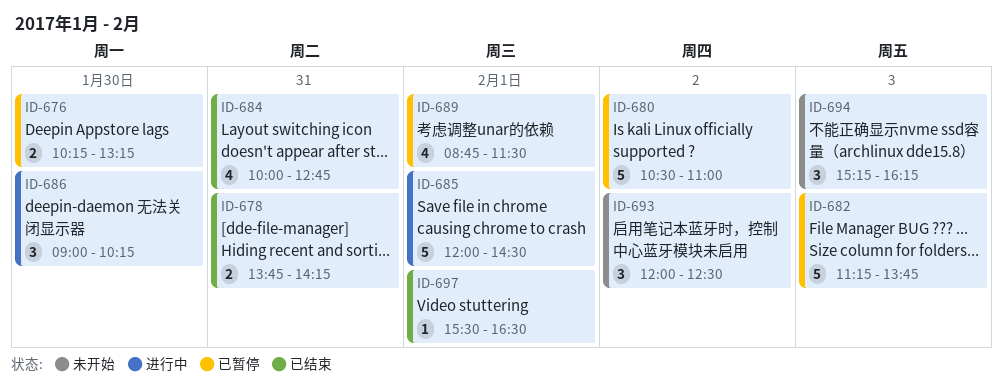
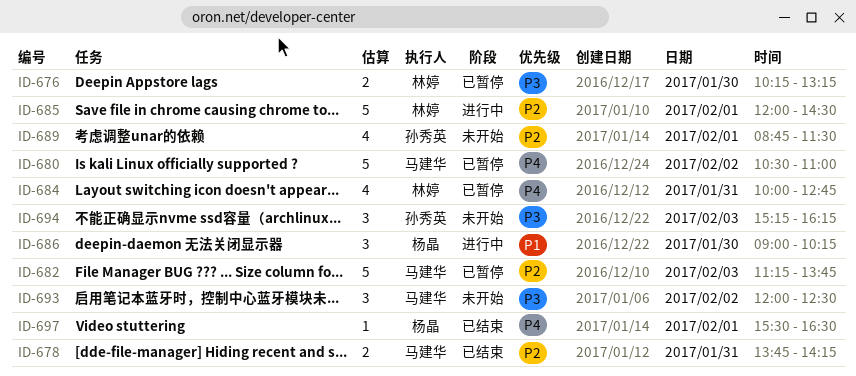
ID-684, status: 已结束 -> 已暂停
ID-689, status: 已暂停 -> 未开始

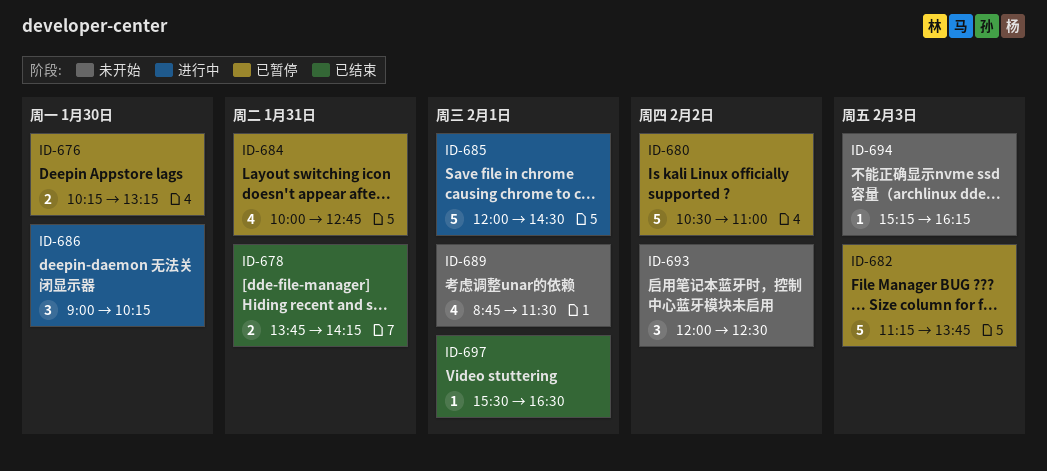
ID-694, estimate: 3 -> 1

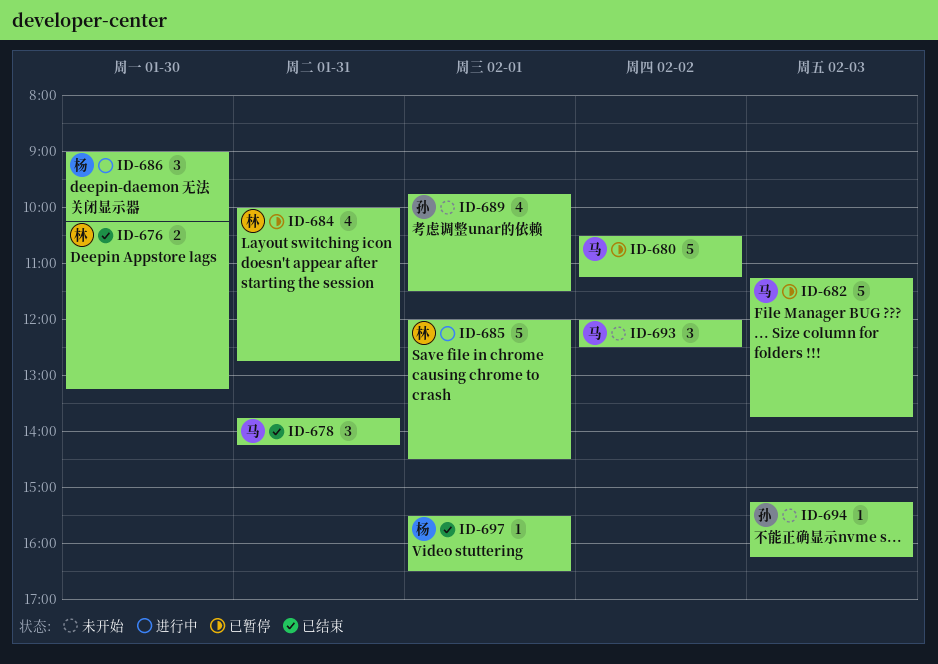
ID-676, status: 已暂停 -> 已结束
ID-678, estimate: 2 -> 3
ID-680, ends: 11:00 -> 11:15
ID-689, begins: 08:45 -> 09:45

